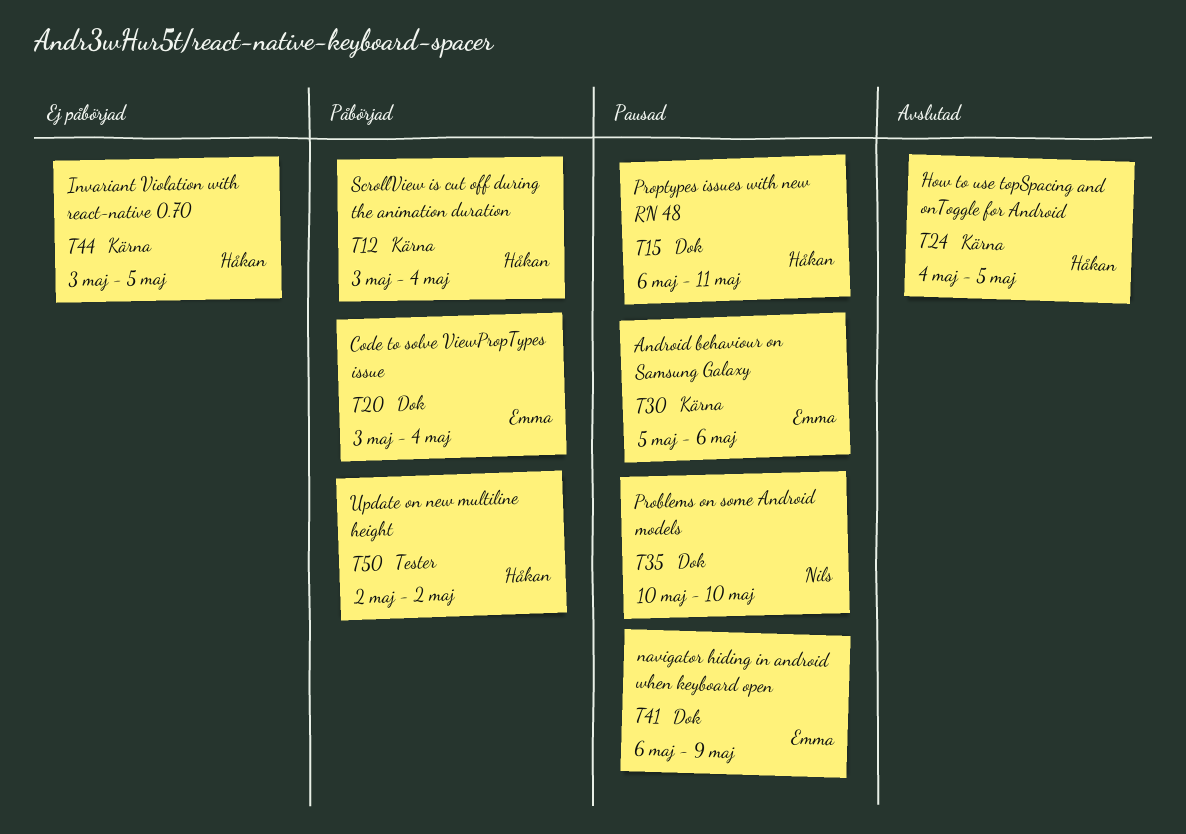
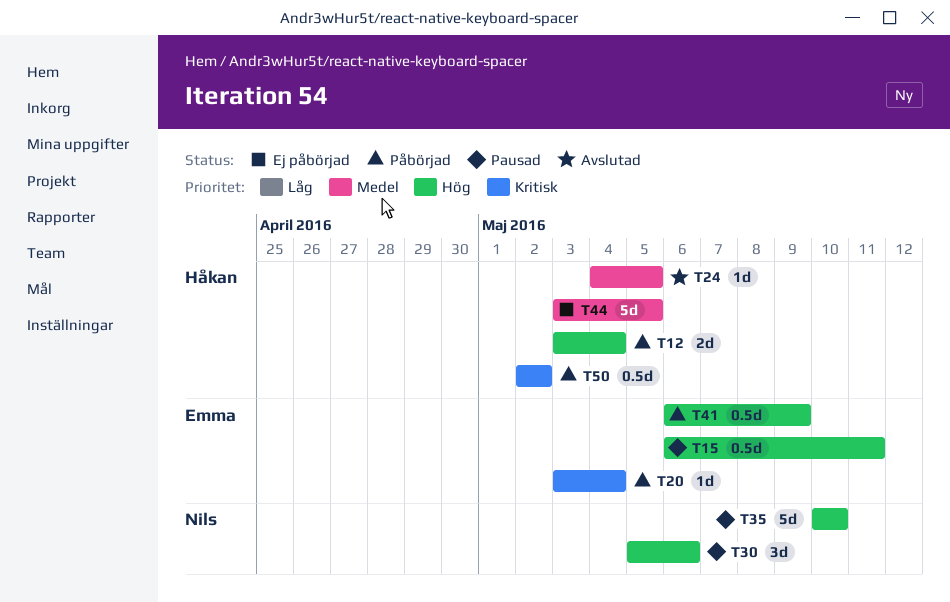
T15, owner: Håkan -> Emma
T30, owner: Emma -> Nils
T41, status: Pausad -> Påbörjad

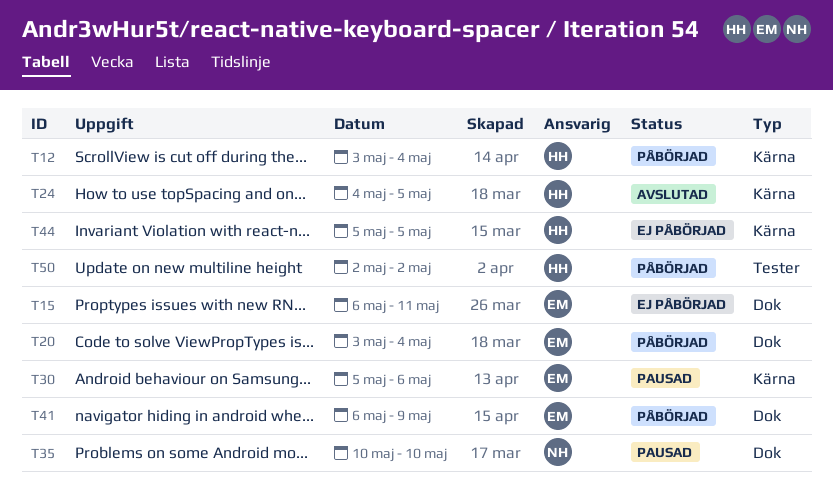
T15, status: Pausad -> Ej påbörjad
T30, owner: Nils -> Emma
T44, start: May 3 -> May 5

